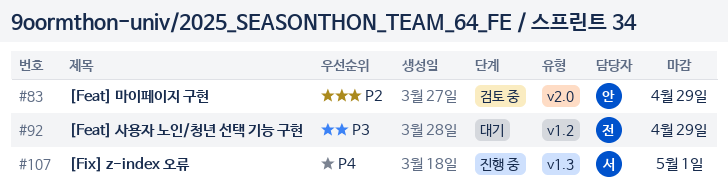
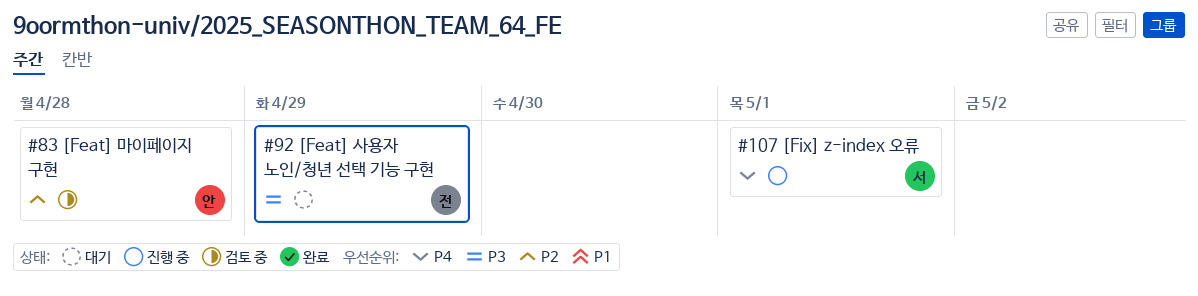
#83, due: Apr 29 -> Apr 28

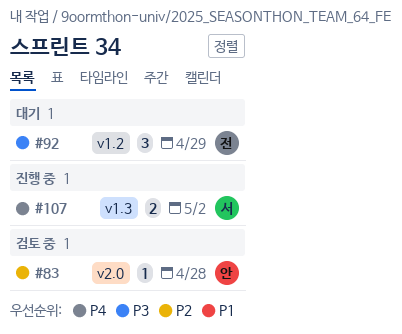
#107, due: May 1 -> May 2

